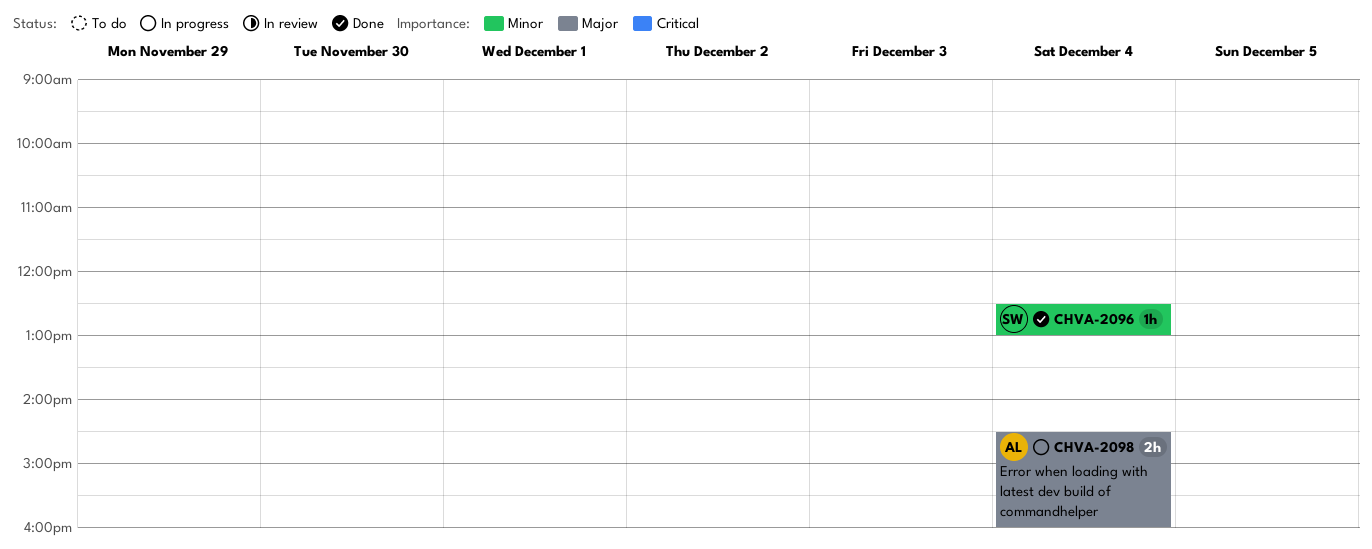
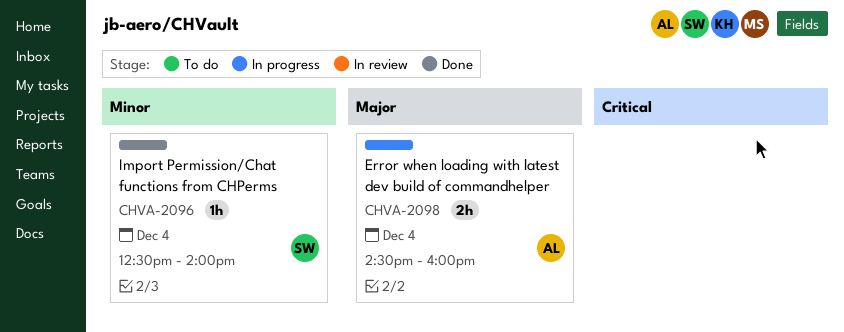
CHVA-2096, ends: 13:00 -> 14:00

